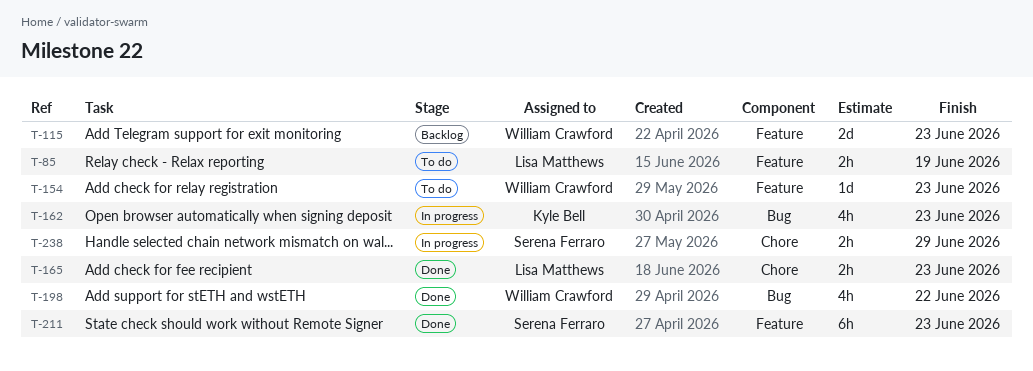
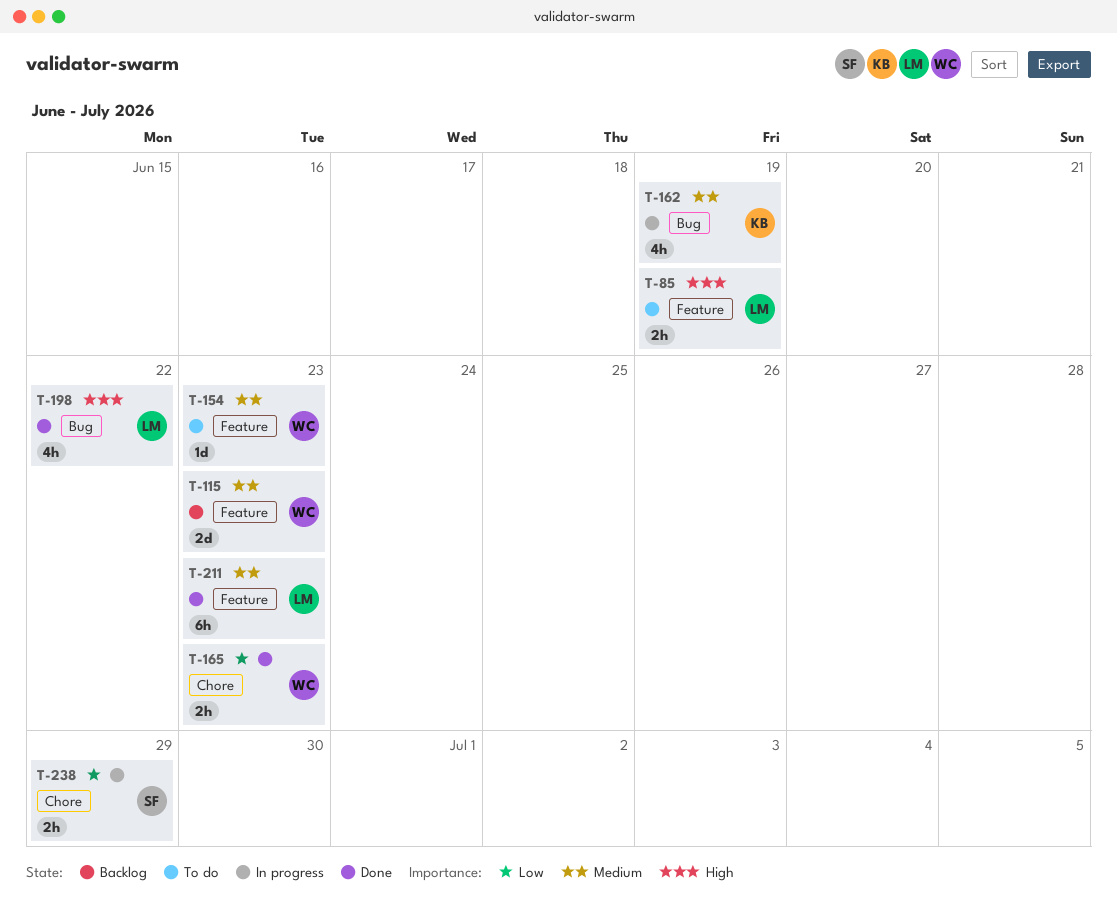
T-162, due: Jun 23 -> Jun 19
T-165, owner: Lisa Matthews -> William Crawford
T-198, owner: William Crawford -> Lisa Matthews
T-211, owner: Serena Ferraro -> Lisa Matthews

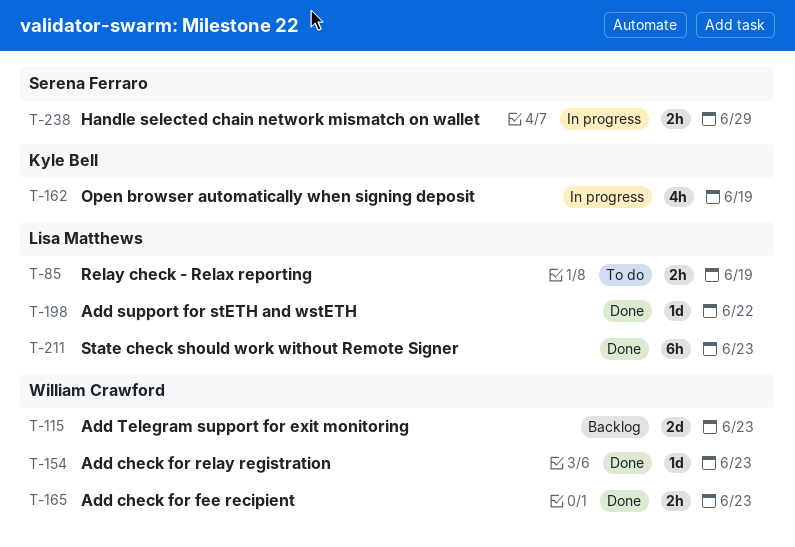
T-154, status: To do -> Done
T-198, estimate: 4h -> 1d

